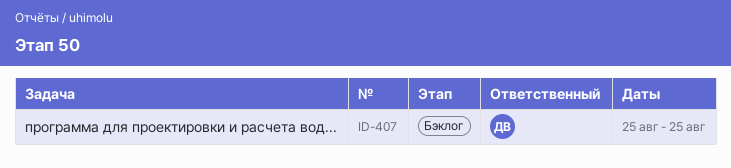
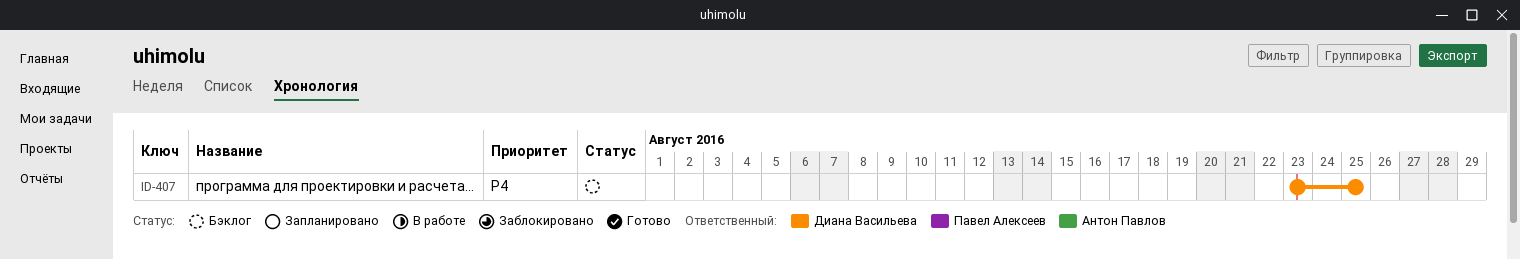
ID-407, start: Aug 25 -> Aug 23

